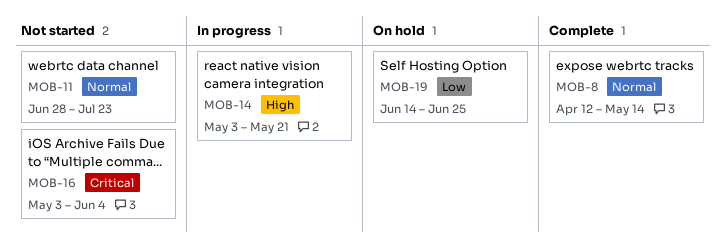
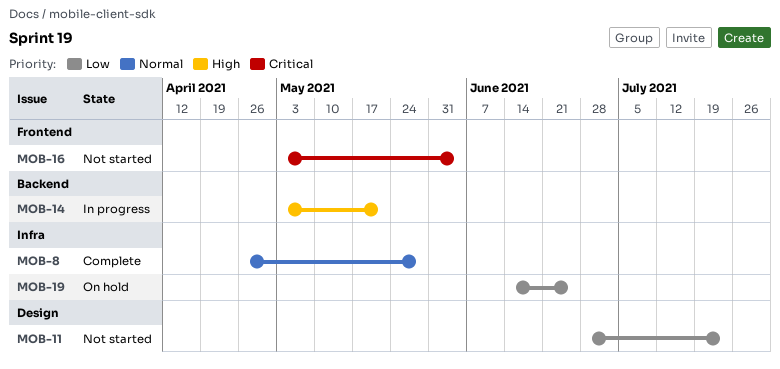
MOB-8, start: Apr 12 -> Apr 26
MOB-8, due: May 14 -> May 28
MOB-11, priority: Normal -> Low

